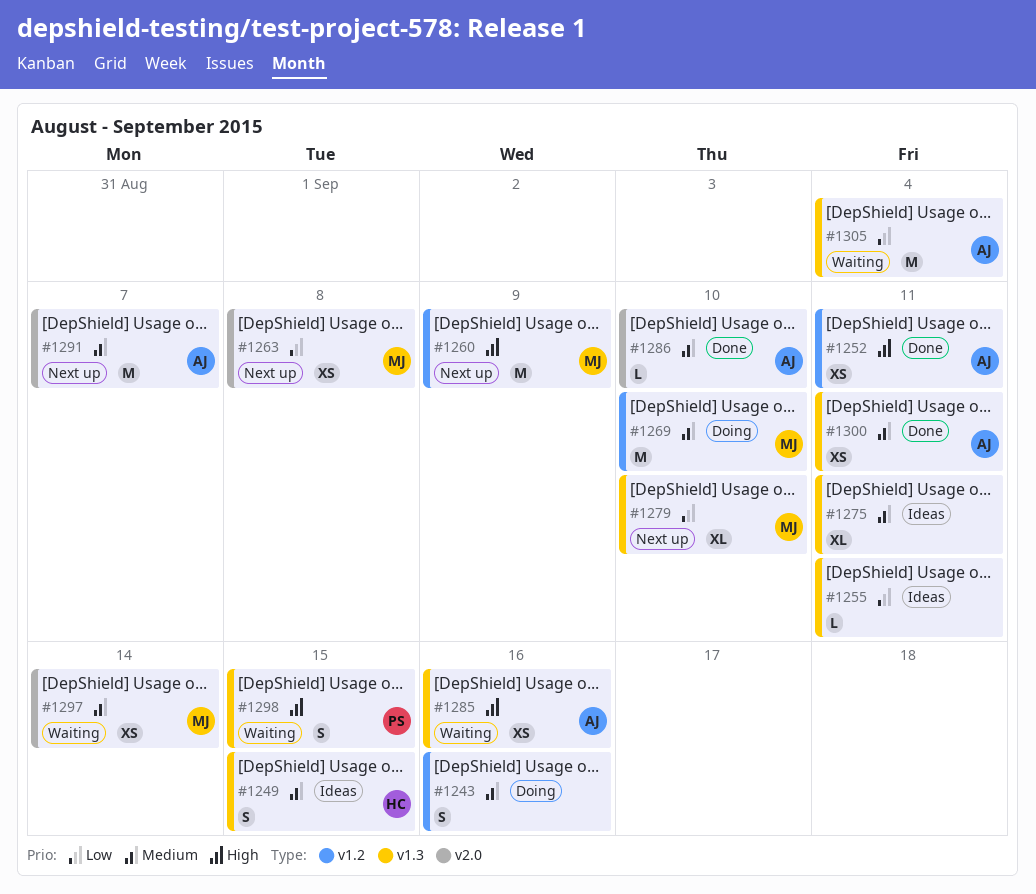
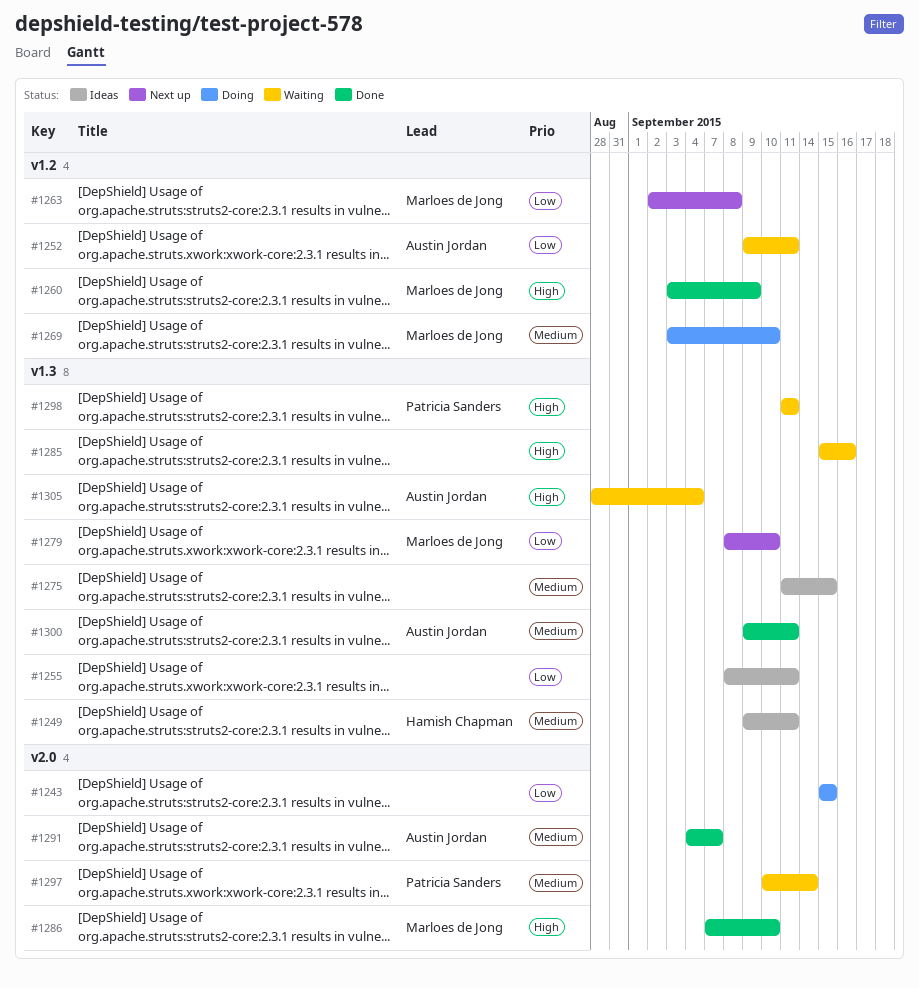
#1243, priority: Medium -> Low
#1243, label: v1.2 -> v2.0
#1243, due: Sep 16 -> Sep 15
#1249, due: Sep 15 -> Sep 11
#1252, status: Done -> Waiting
#1252, priority: High -> Low
#1260, status: Next up -> Done
#1263, label: v2.0 -> v1.2
#1275, due: Sep 11 -> Sep 15
#1285, owner: Austin Jordan -> none
#1286, owner: Austin Jordan -> Marloes de Jong
#1286, priority: Medium -> High
#1291, status: Next up -> Done
#1297, owner: Marloes de Jong -> Patricia Sanders
#1298, due: Sep 15 -> Sep 11
#1305, priority: Low -> High

